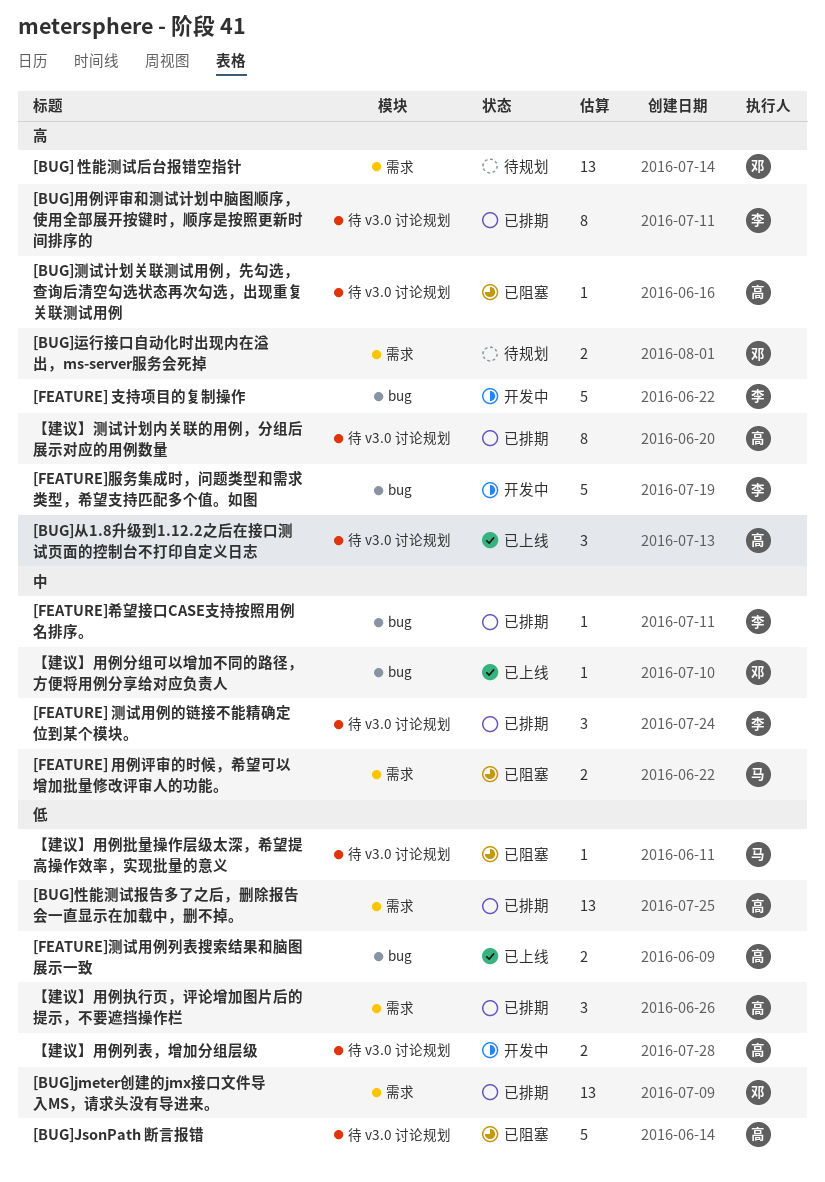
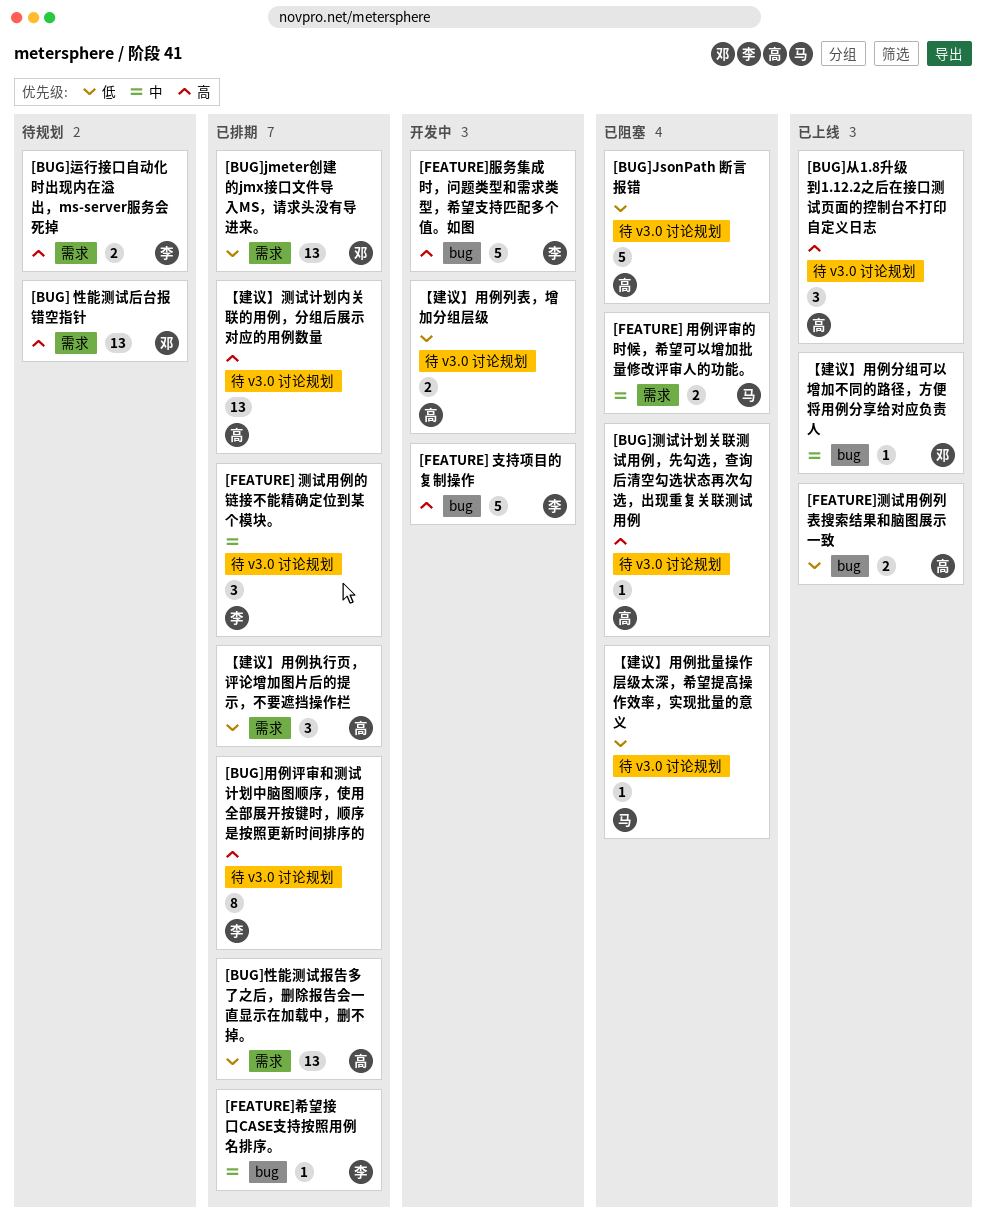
[BUG]运行接口自动化时出现内在溢出，ms-server服务会死掉, owner: 邓 -> 李
【建议】测试计划内关联的用例，分组后展示对应的用例数量, estimate: 8 -> 13

